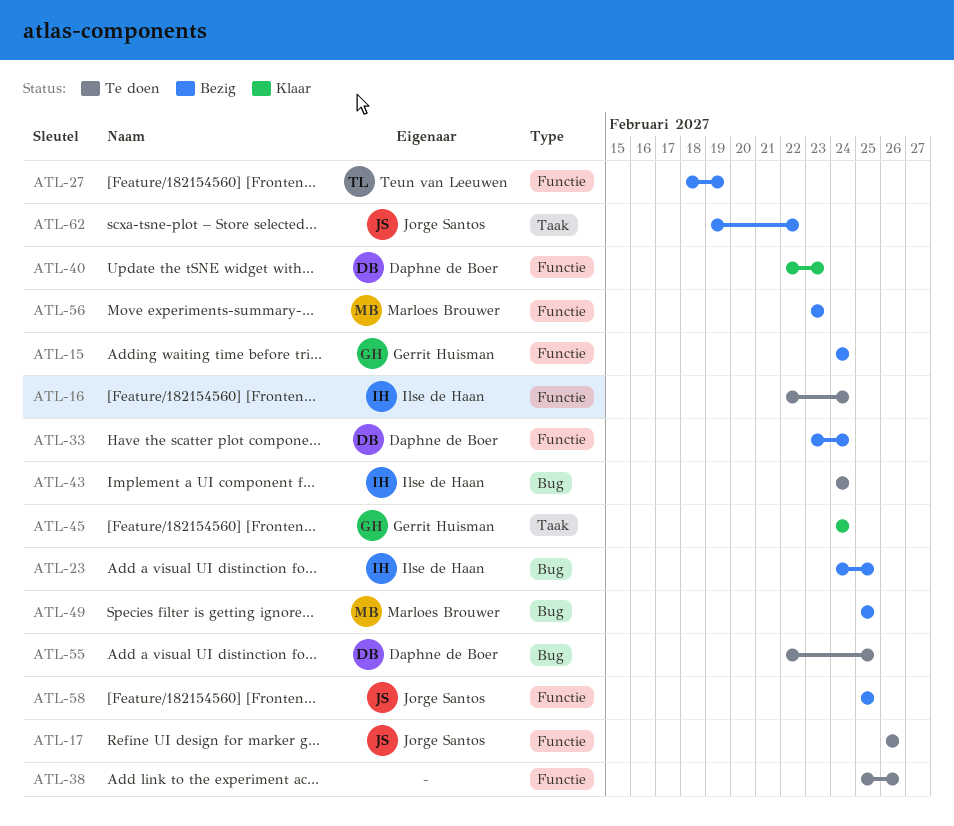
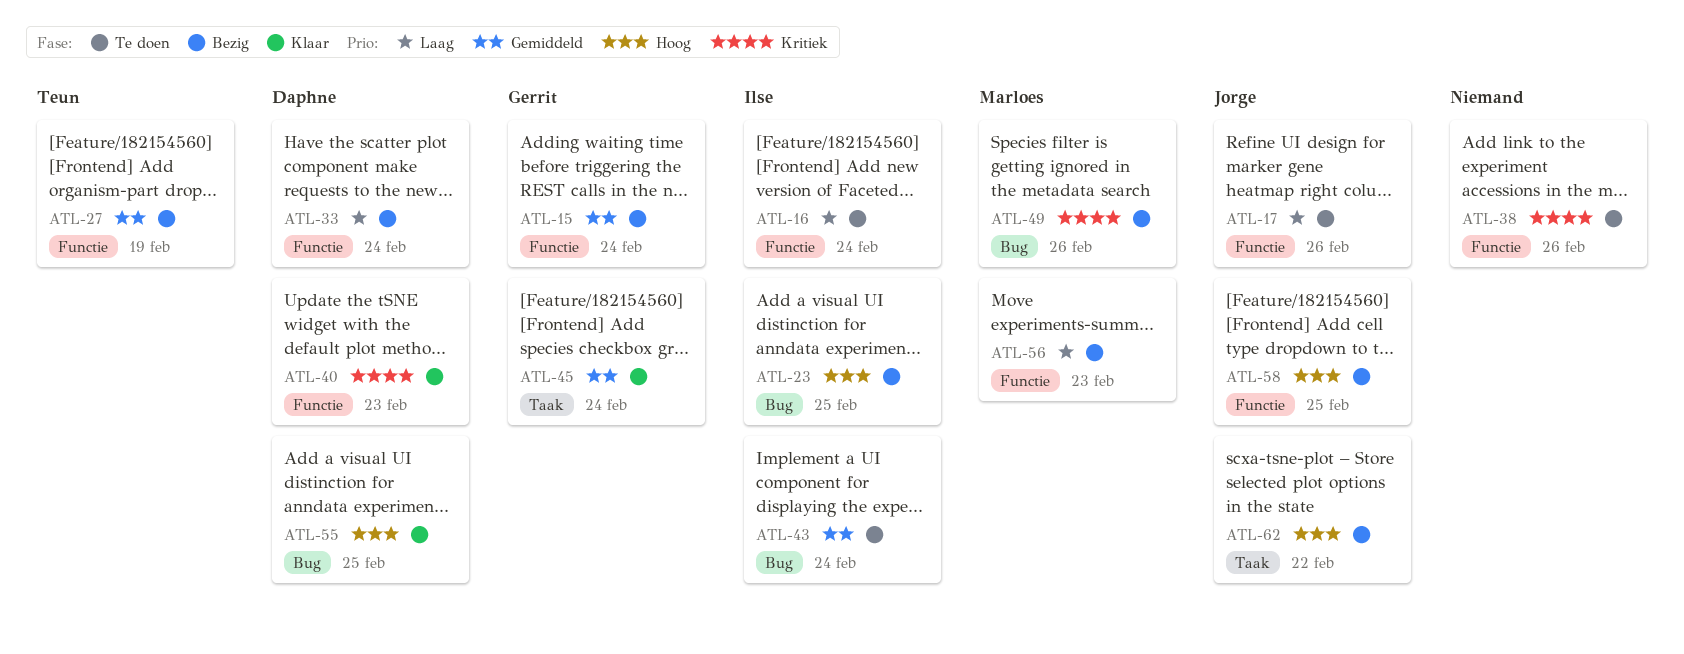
ATL-49, due: Feb 25 -> Feb 26
ATL-55, status: Te doen -> Klaar

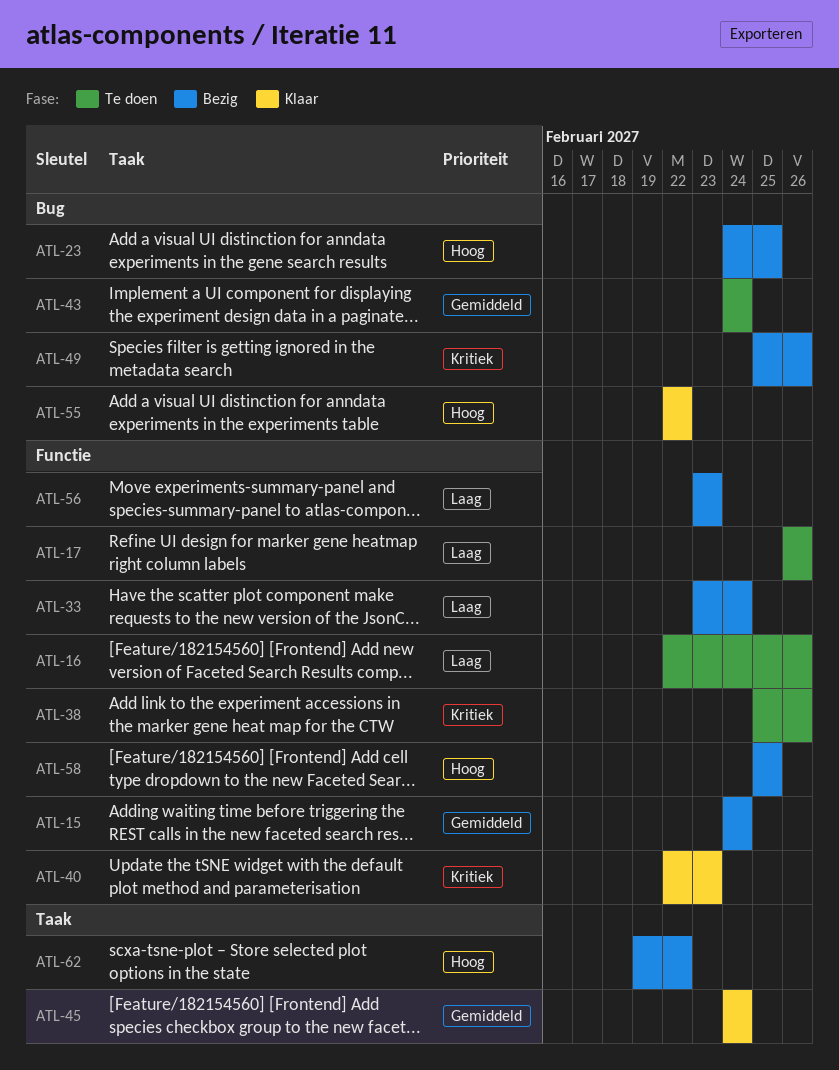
ATL-16, due: Feb 24 -> Feb 26
ATL-27: present -> none
ATL-55, due: Feb 25 -> Feb 22

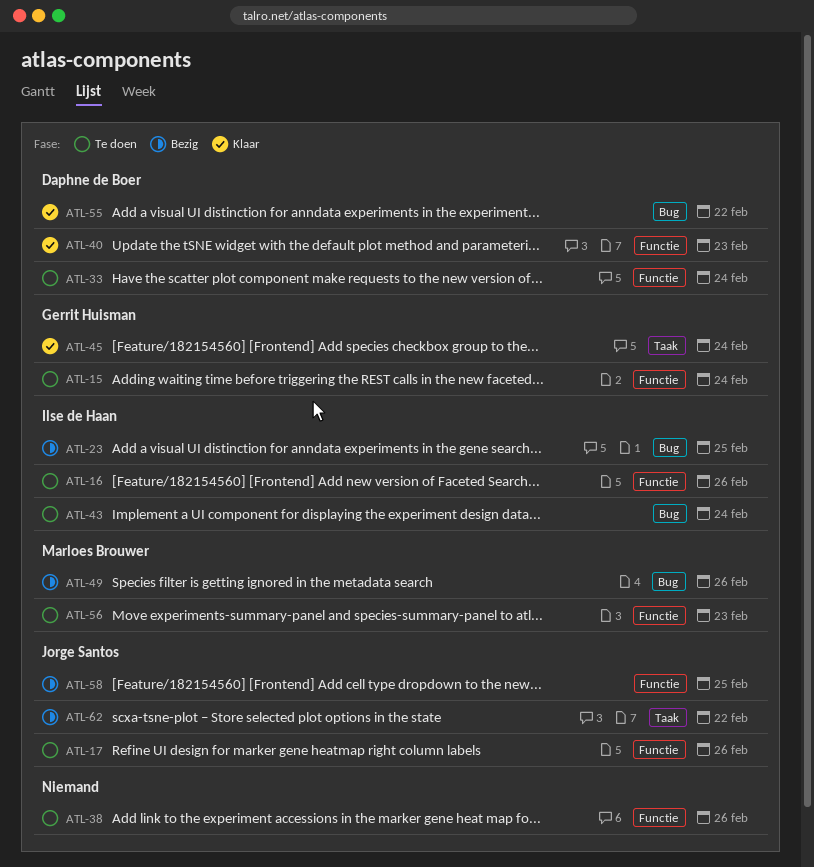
ATL-15, status: Bezig -> Te doen
ATL-33, status: Bezig -> Te doen
ATL-56, status: Bezig -> Te doen

